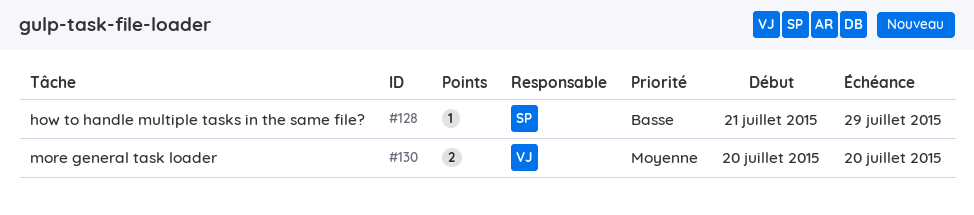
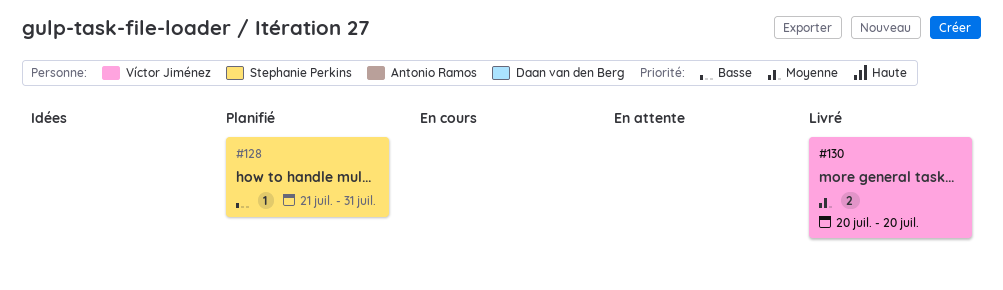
#128, due: Jul 29 -> Jul 31

